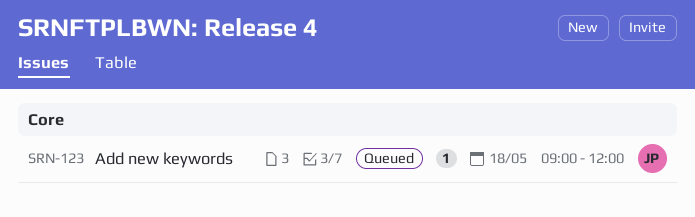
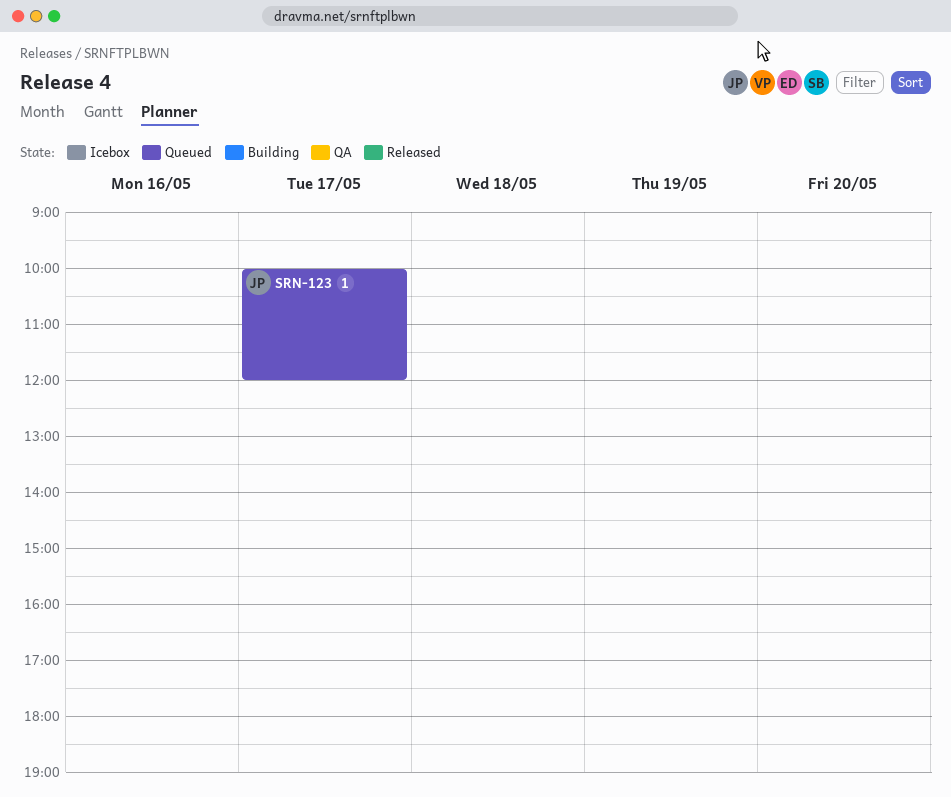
SRN-123, day: May 18 -> May 17
SRN-123, begins: 09:00 -> 10:00

